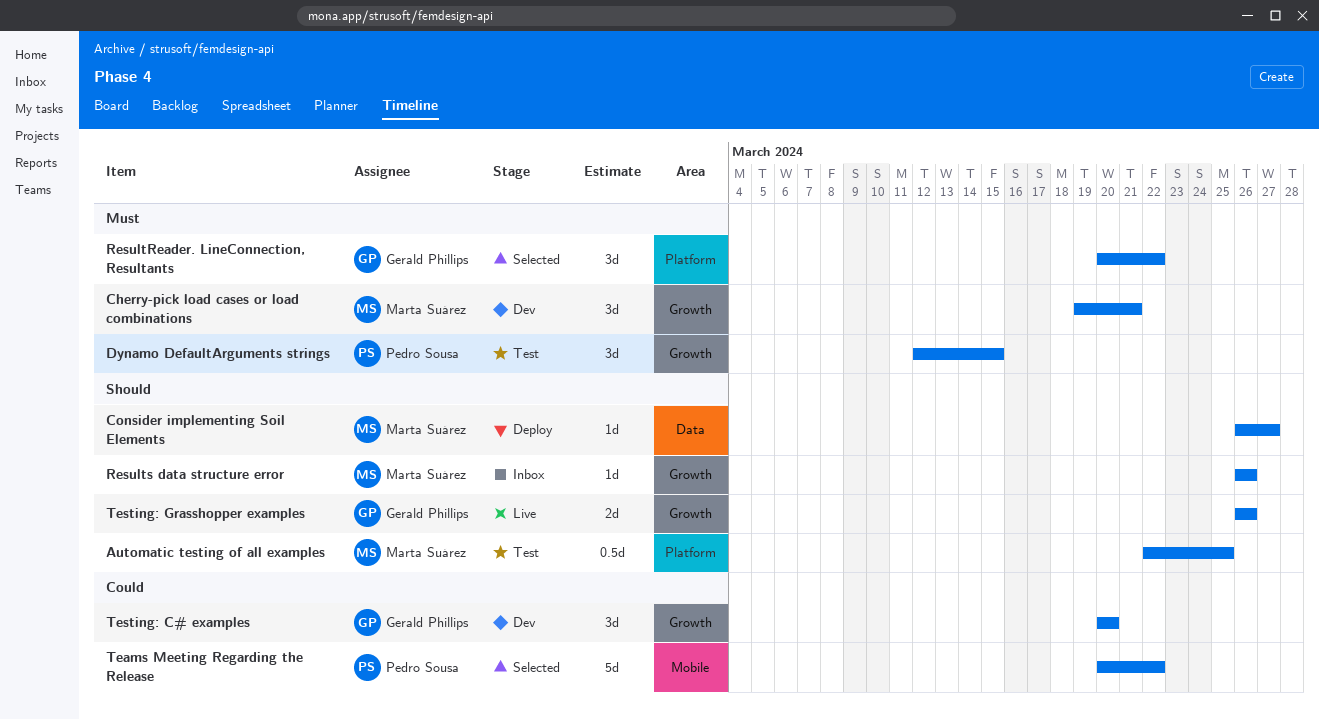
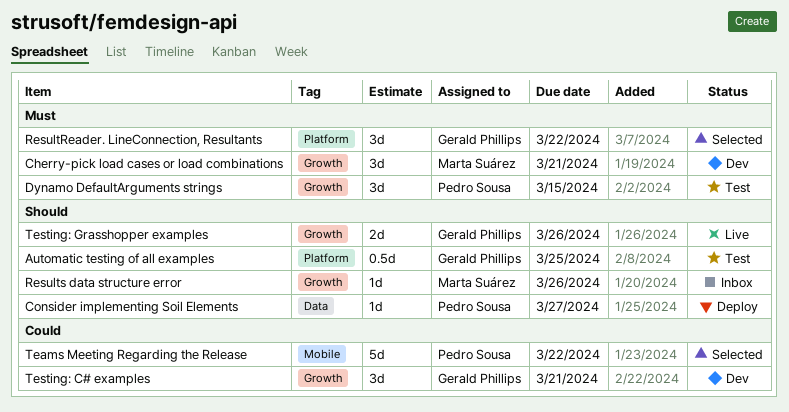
Automatic testing of all examples, owner: Marta Suárez -> Gerald Phillips
Consider implementing Soil Elements, owner: Marta Suárez -> Pedro Sousa
Testing: C# examples, due: Mar 20 -> Mar 21

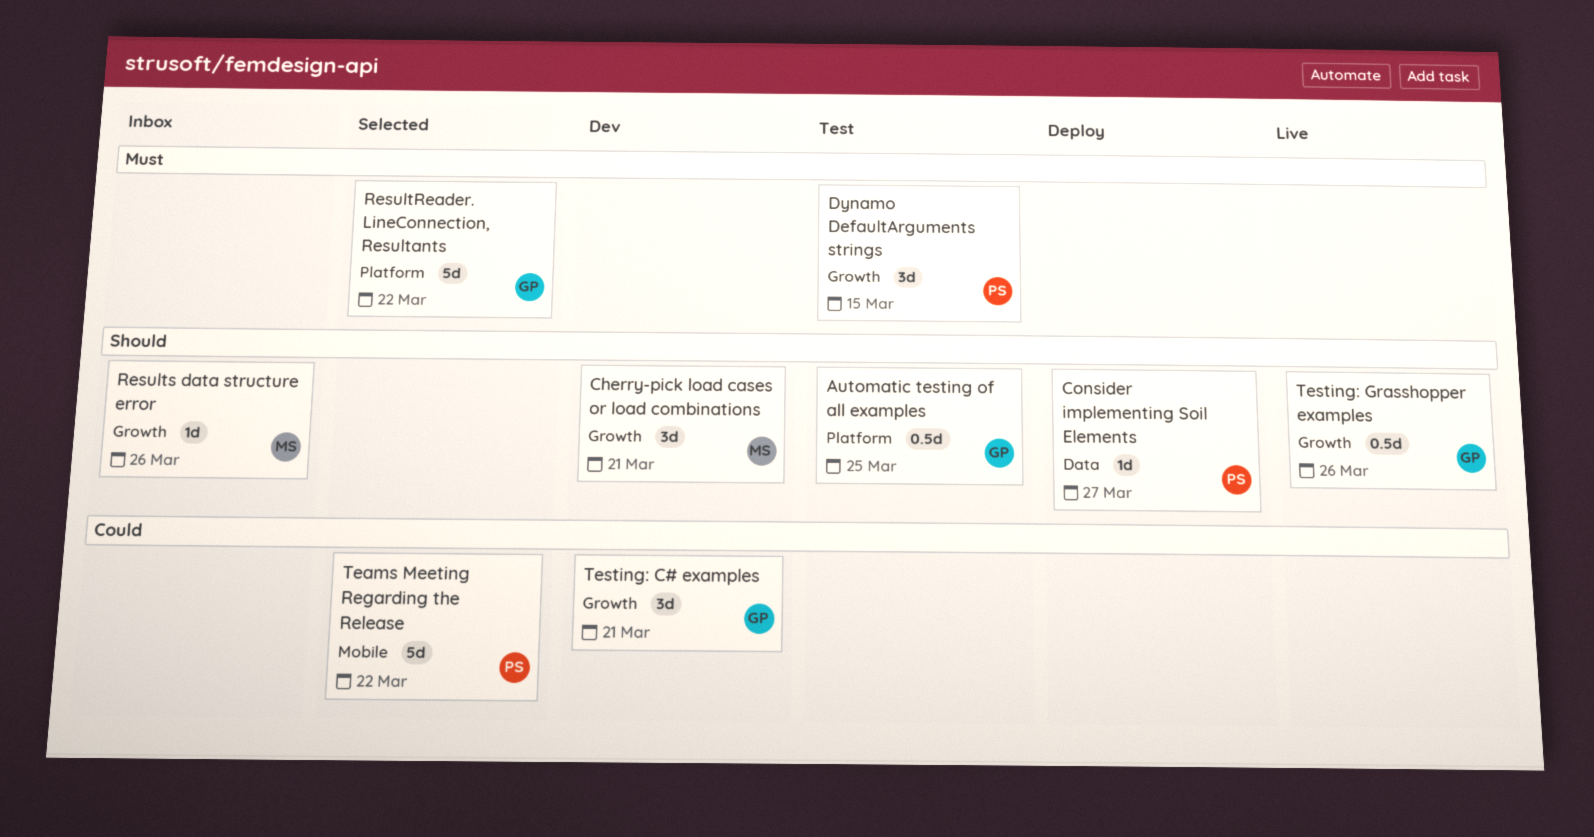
Cherry-pick load cases or load combinations, priority: Must -> Should
ResultReader. LineConnection, Resultants, estimate: 3d -> 5d
Testing: Grasshopper examples, estimate: 2d -> 0.5d

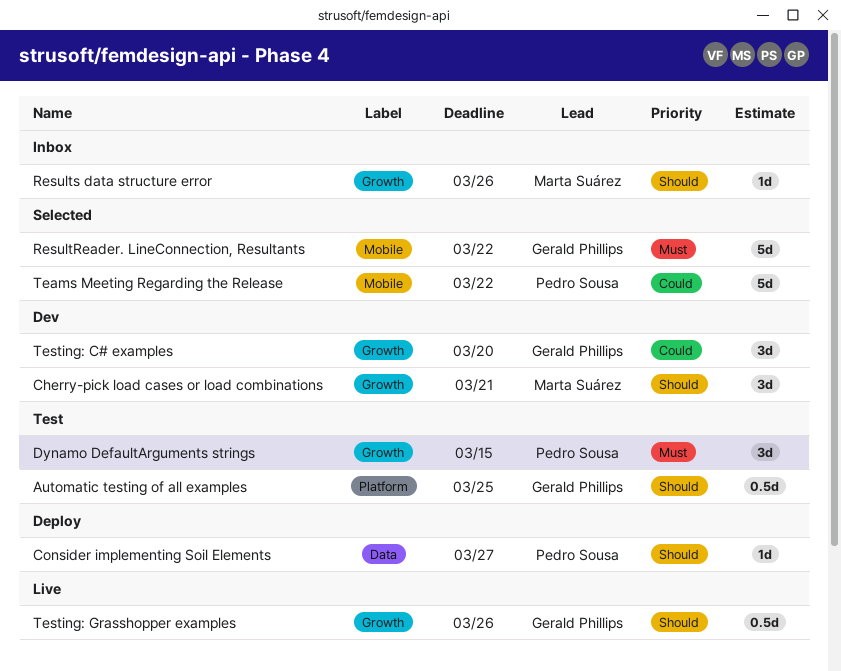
ResultReader. LineConnection, Resultants, label: Platform -> Mobile
Testing: C# examples, due: Mar 21 -> Mar 20

